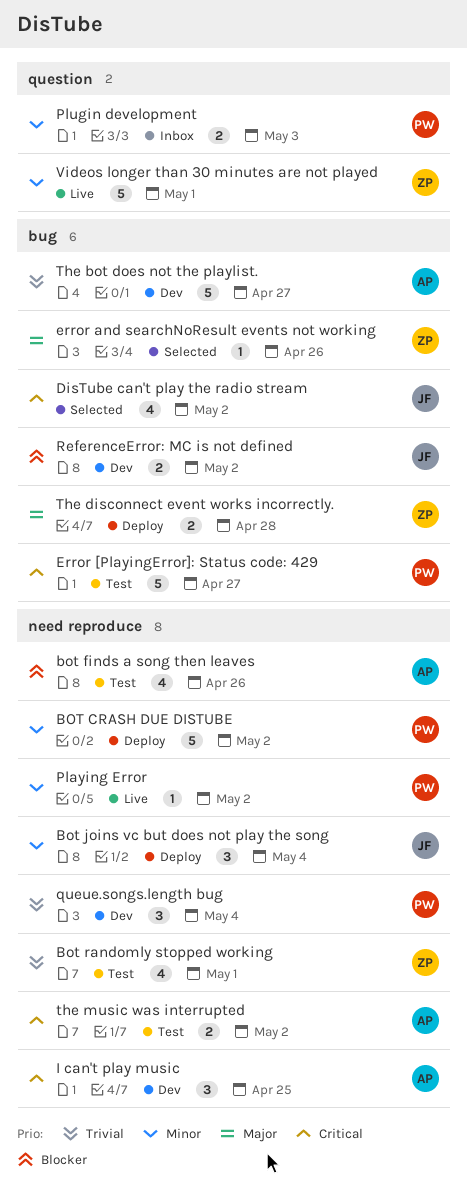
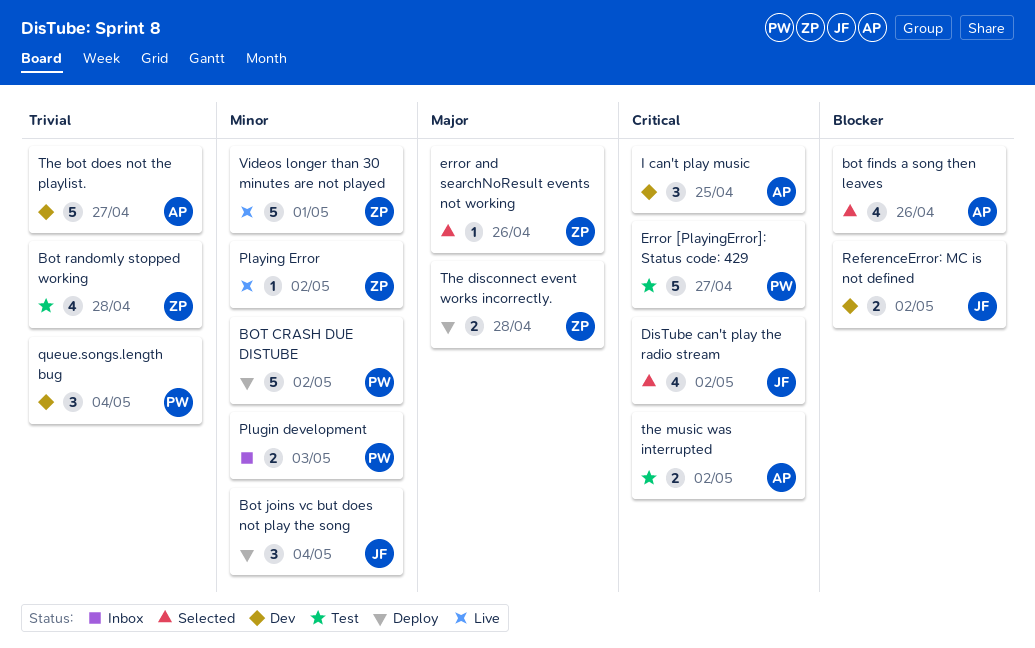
bot finds a song then leaves, status: Test -> Selected
Bot randomly stopped working, due: May 1 -> Apr 28
Playing Error, owner: PW -> ZP

